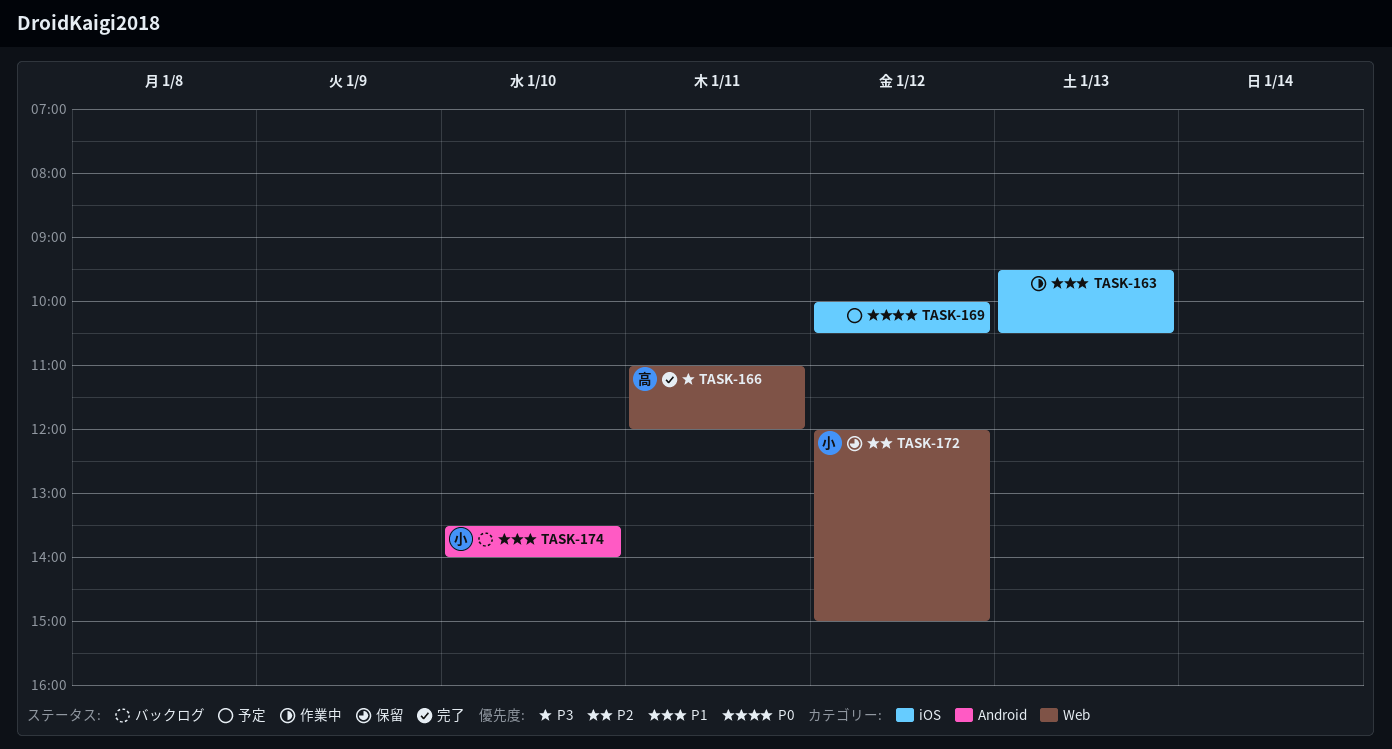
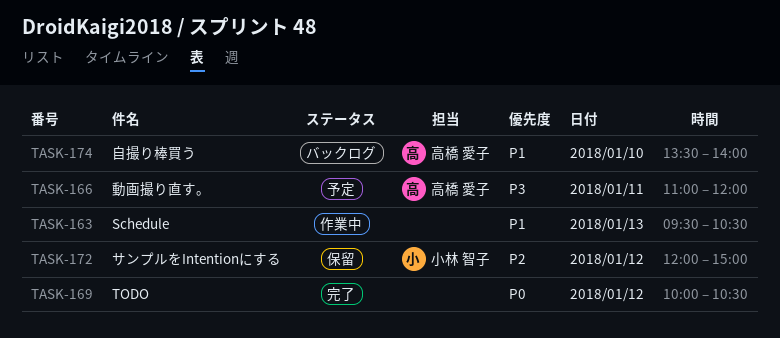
TASK-166, status: 完了 -> 予定
TASK-169, status: 予定 -> 完了
TASK-174, owner: 小林 智子 -> 高橋 愛子

